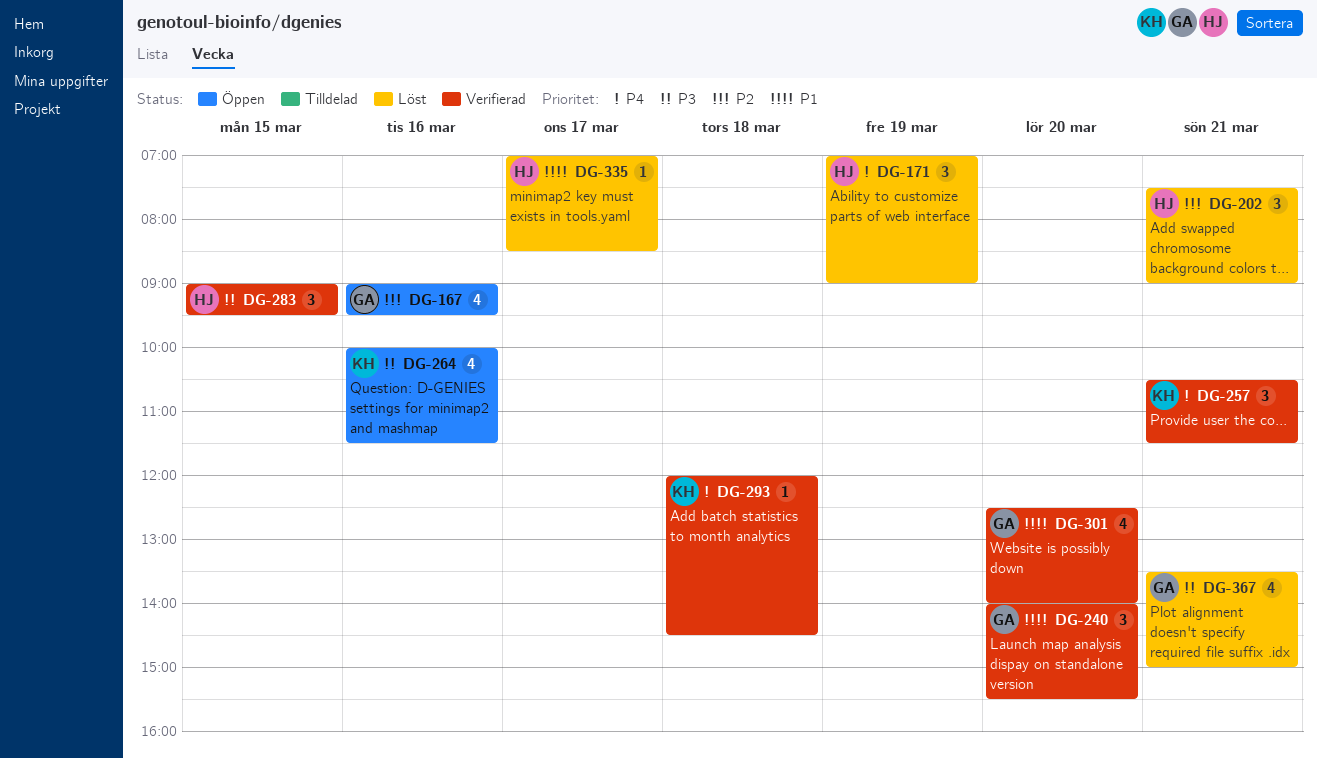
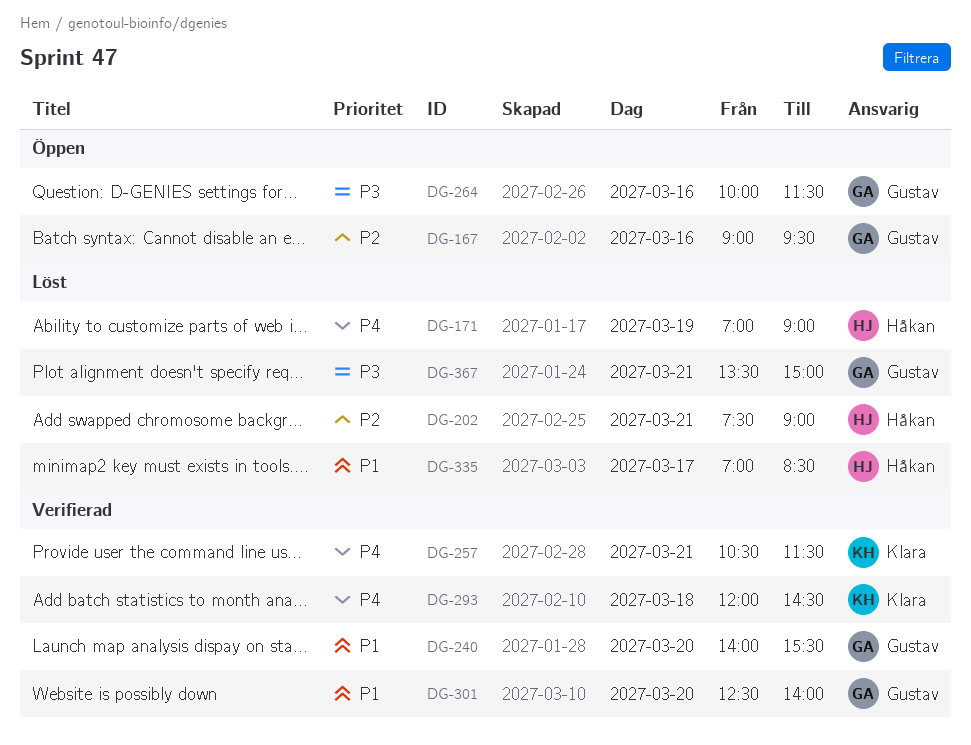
DG-264, owner: Klara -> Gustav
DG-283: present -> none

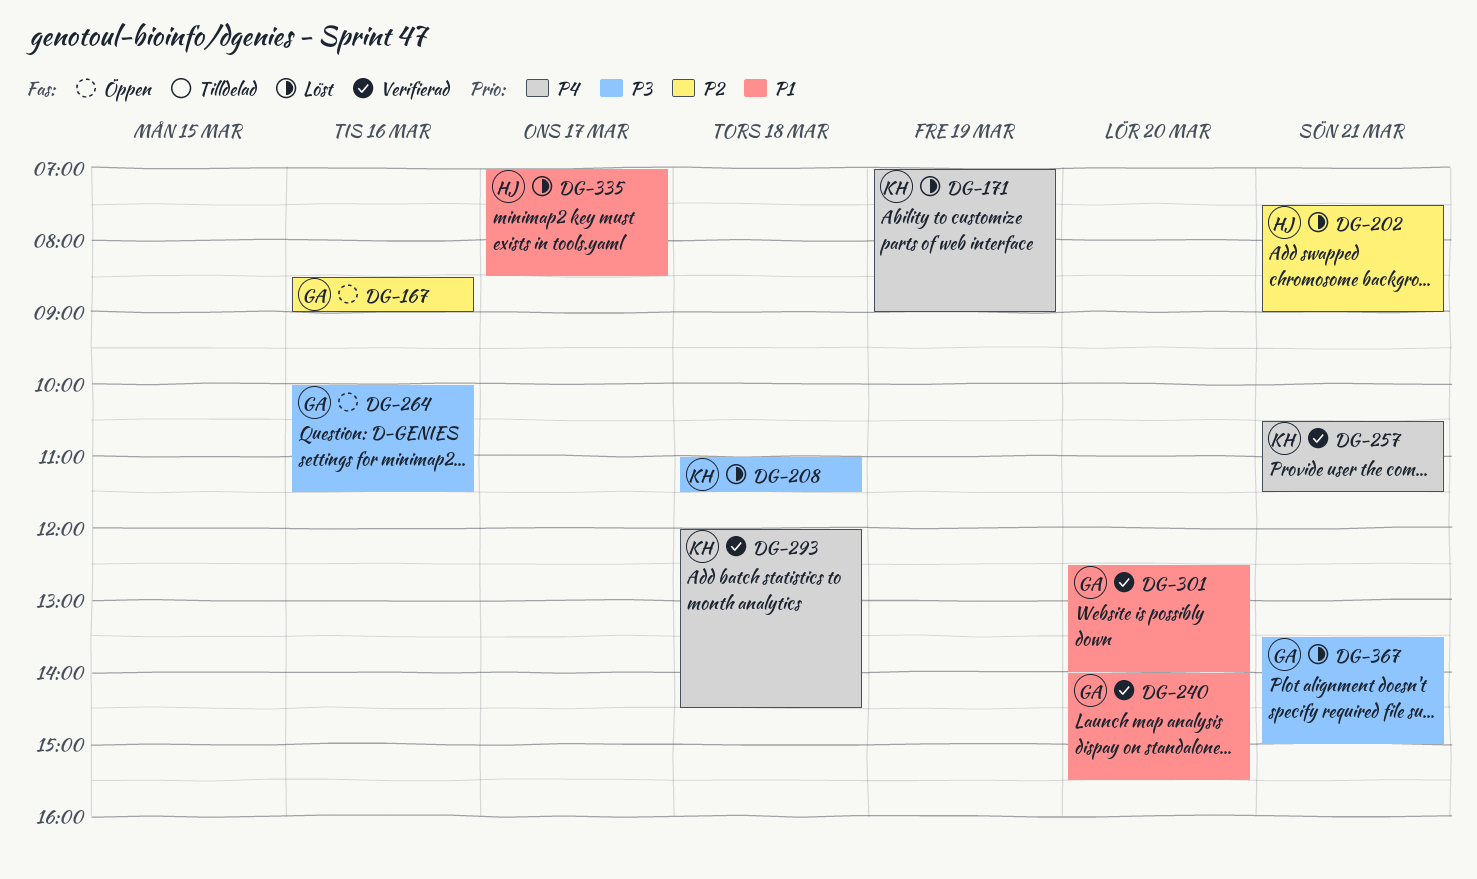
DG-167, begins: 09:00 -> 08:30
DG-167, ends: 09:30 -> 09:00
DG-171, owner: Håkan -> Klara
DG-208: none -> present

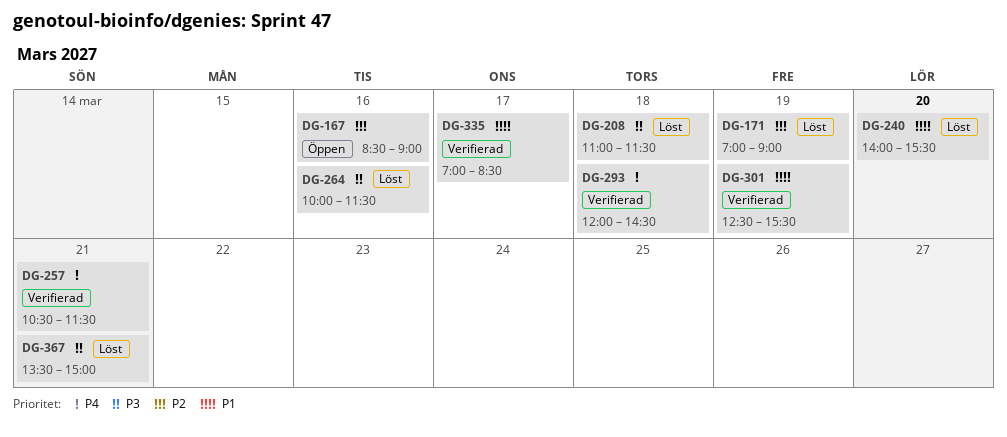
DG-171, priority: P4 -> P2
DG-202: present -> none
DG-240, status: Verifierad -> Löst
DG-264, status: Öppen -> Löst
DG-301, day: Mar 20 -> Mar 19
DG-301, ends: 14:00 -> 15:30
DG-335, status: Löst -> Verifierad

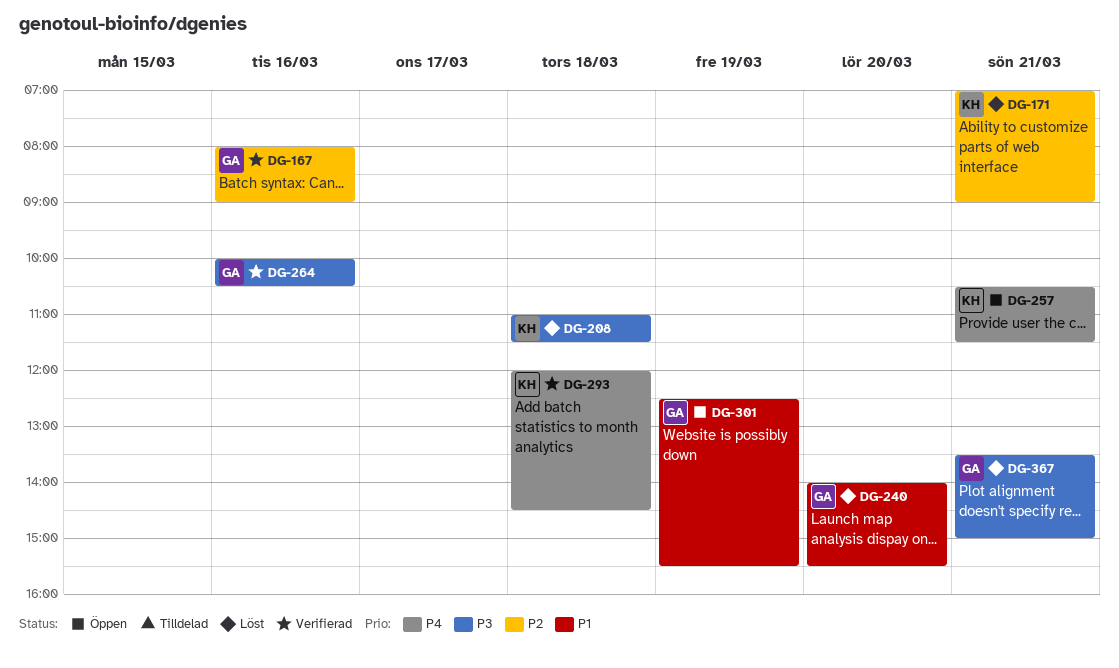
DG-167, status: Öppen -> Verifierad
DG-167, begins: 08:30 -> 08:00
DG-171, day: Mar 19 -> Mar 21
DG-257, status: Verifierad -> Öppen
DG-264, status: Löst -> Verifierad
DG-264, ends: 11:30 -> 10:30
DG-301, status: Verifierad -> Öppen
DG-335: present -> none

